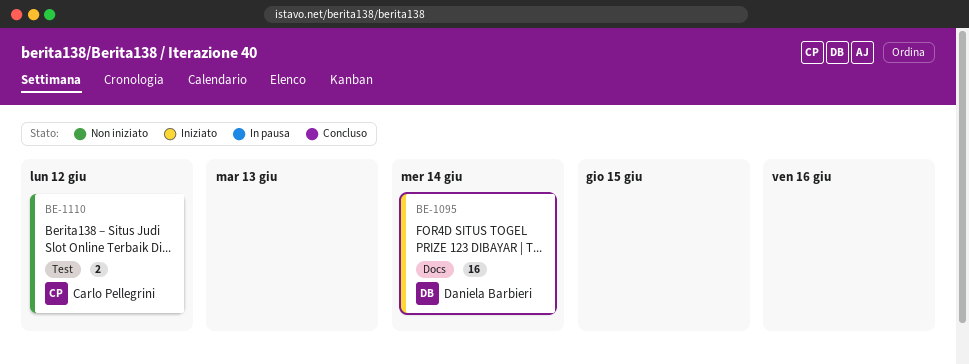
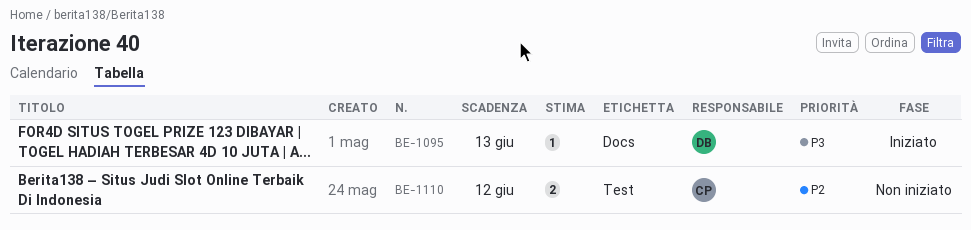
BE-1095, estimate: 16 -> 1
BE-1095, due: Jun 14 -> Jun 13

